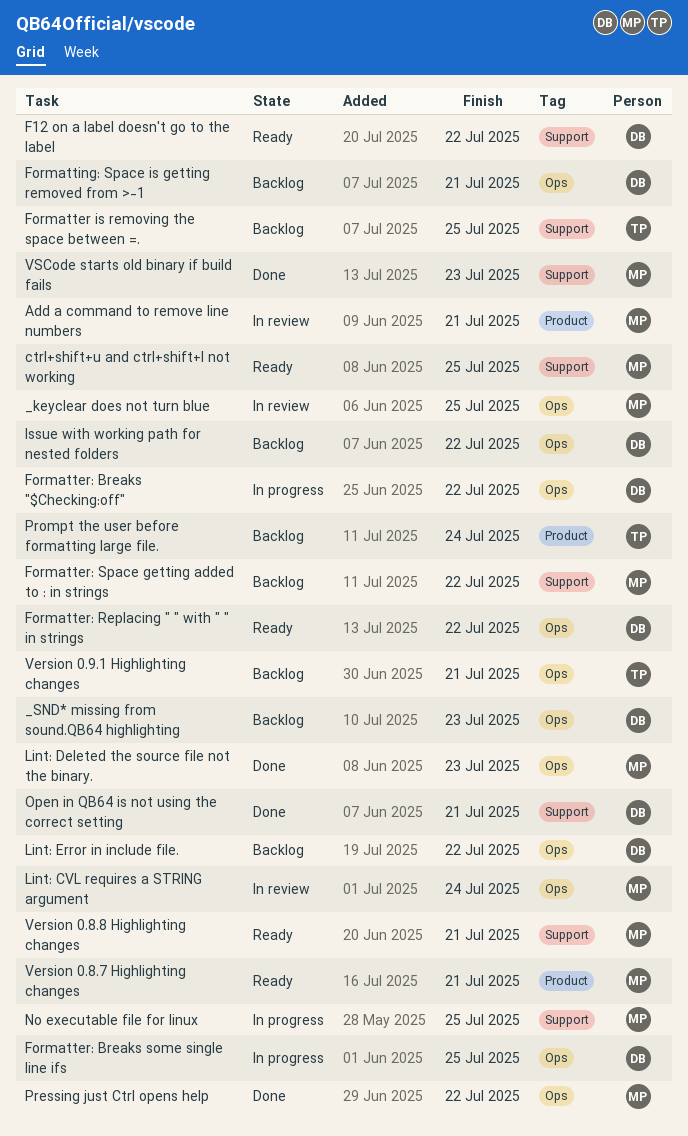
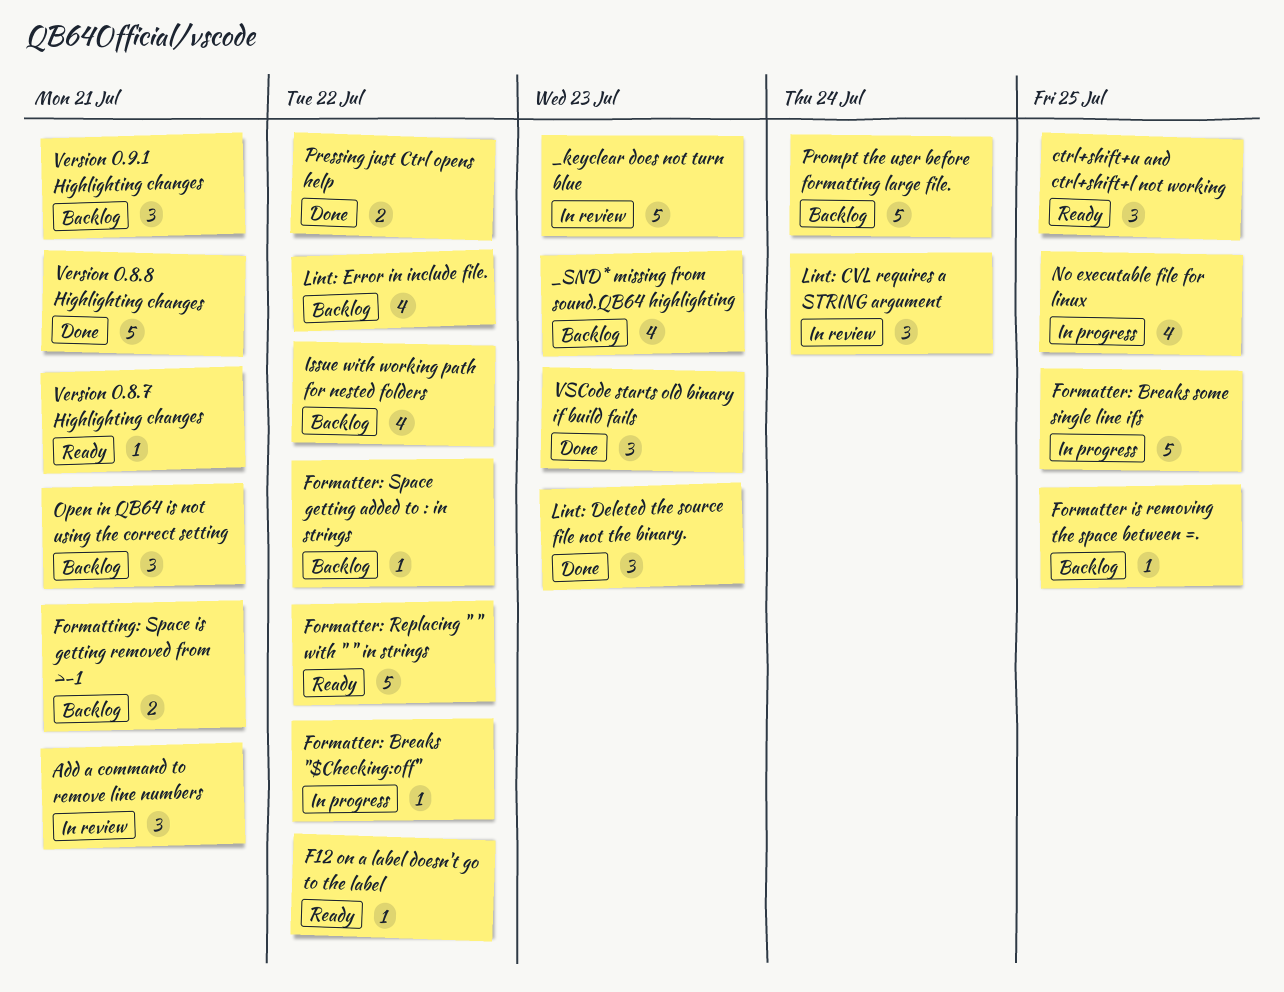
_keyclear does not turn blue, due: Jul 25 -> Jul 23
Open in QB64 is not using the correct setting, status: Done -> Backlog
Version 0.8.8 Highlighting changes, status: Ready -> Done

